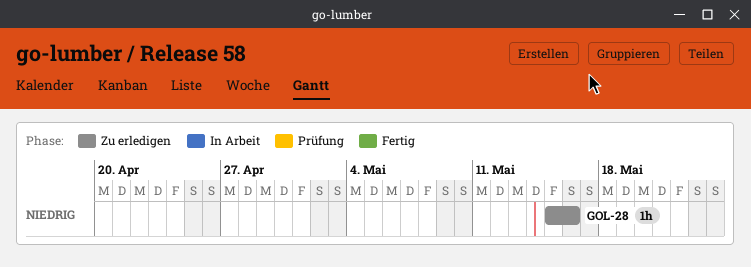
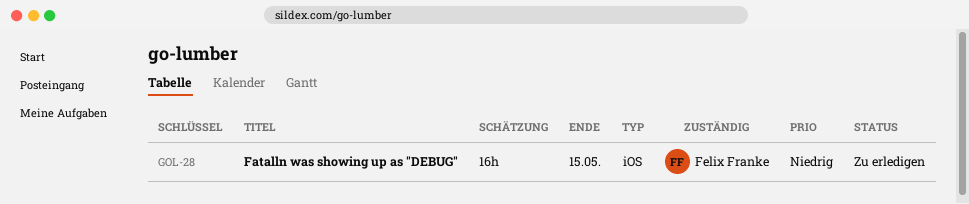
GOL-28, estimate: 1h -> 16h
GOL-28, due: May 16 -> May 15

